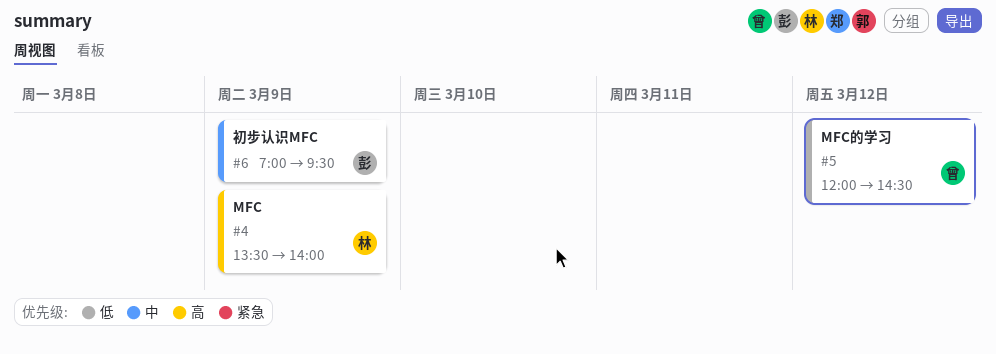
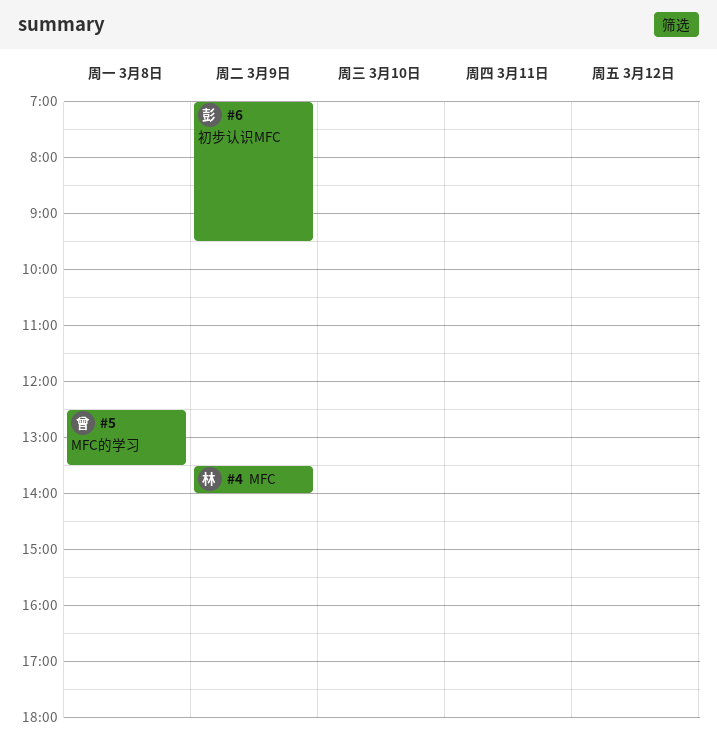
#5, day: Mar 12 -> Mar 8
#5, begins: 12:00 -> 12:30
#5, ends: 14:30 -> 13:30

